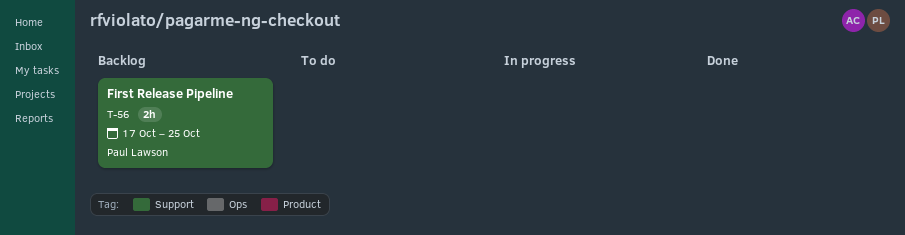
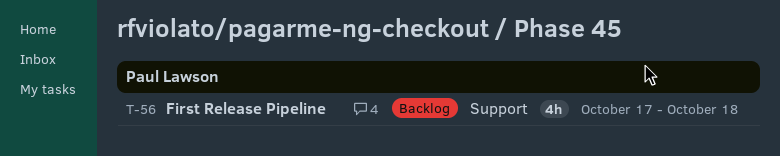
T-56, estimate: 2h -> 4h
T-56, due: Oct 25 -> Oct 18

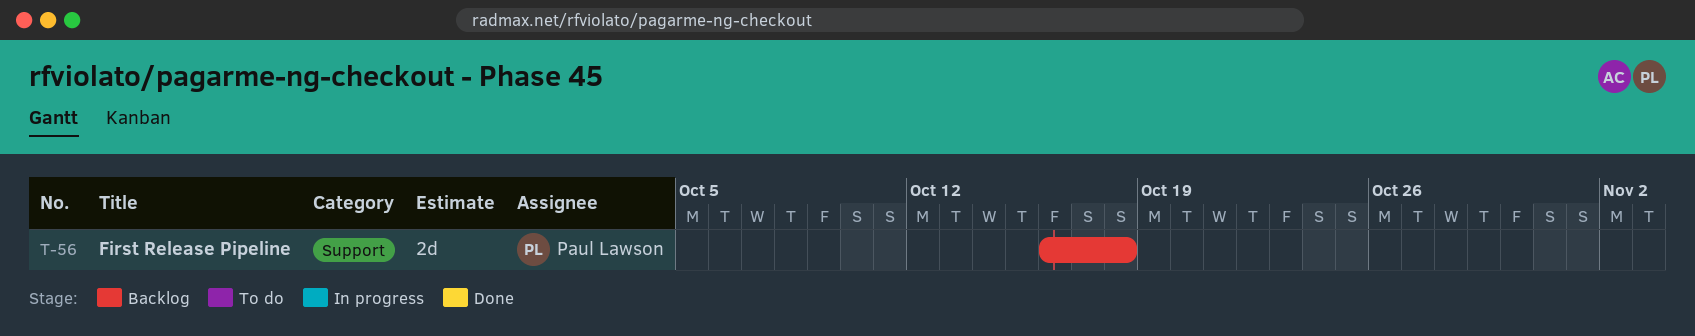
T-56, estimate: 4h -> 2d
T-56, start: Oct 17 -> Oct 16

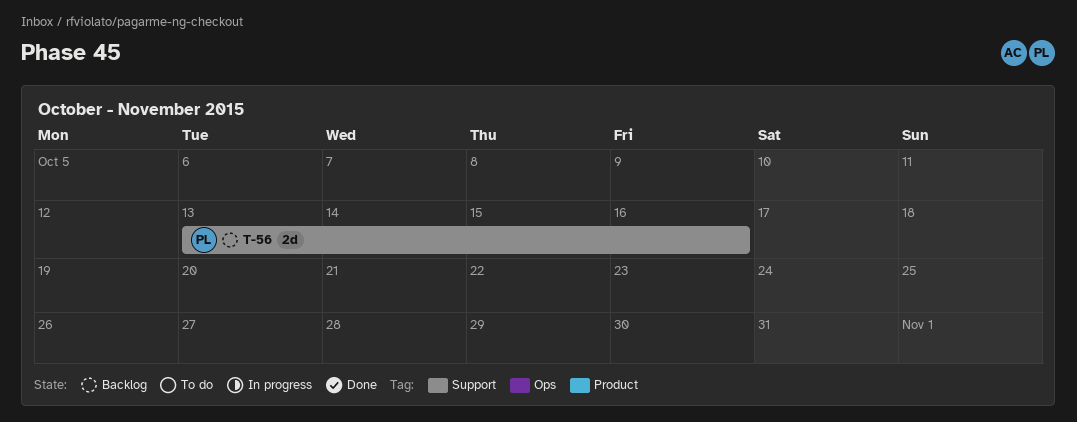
T-56, start: Oct 16 -> Oct 13
T-56, due: Oct 18 -> Oct 16

